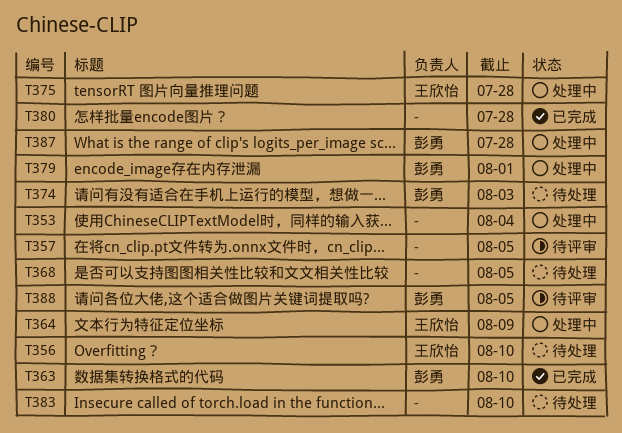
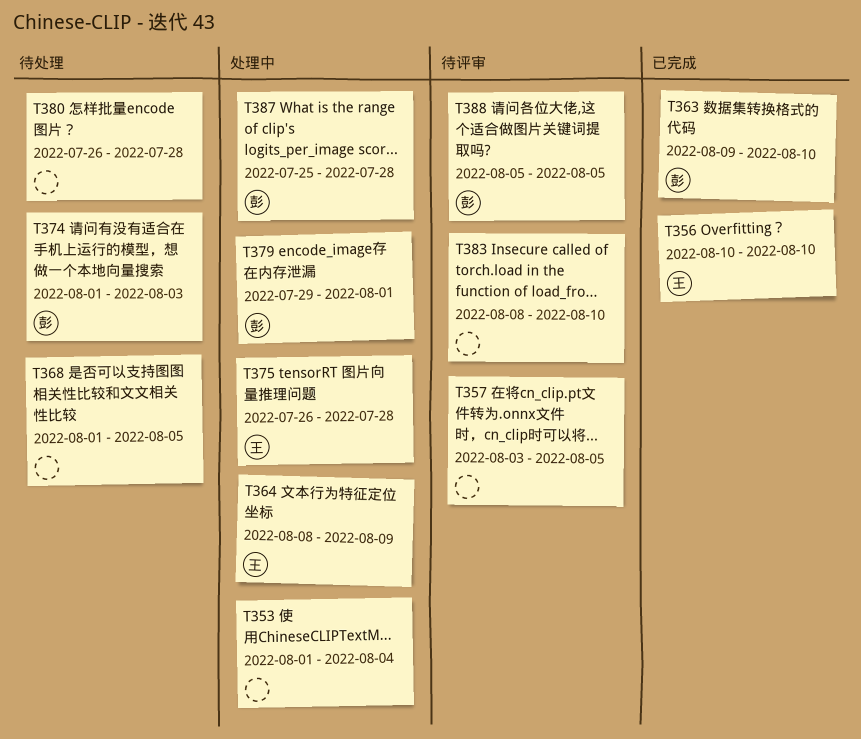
T356, status: 待处理 -> 已完成
T380, status: 已完成 -> 待处理
T383, status: 待处理 -> 待评审

